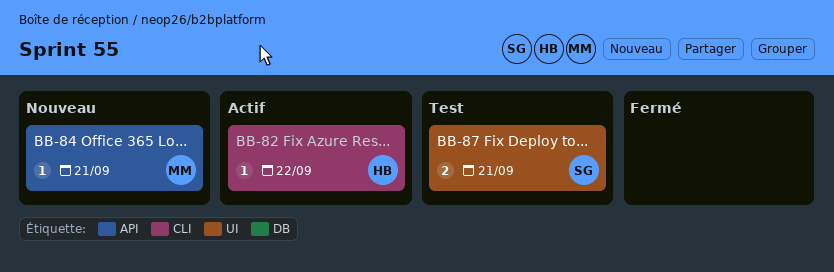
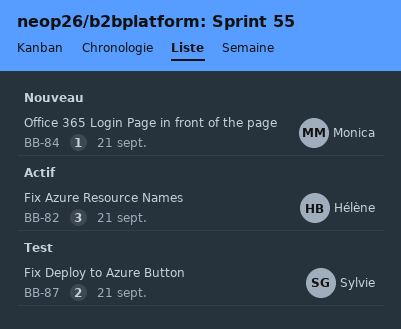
BB-82, estimate: 1 -> 3
BB-82, due: Sep 22 -> Sep 21

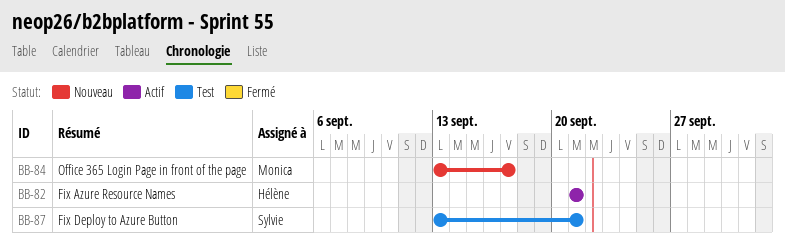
BB-84, due: Sep 21 -> Sep 17

